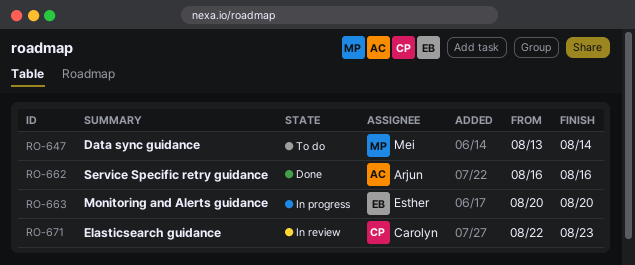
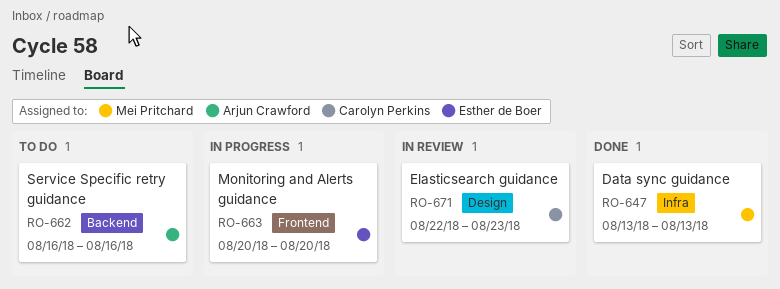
RO-647, status: To do -> Done
RO-647, due: Aug 14 -> Aug 13
RO-662, status: Done -> To do

